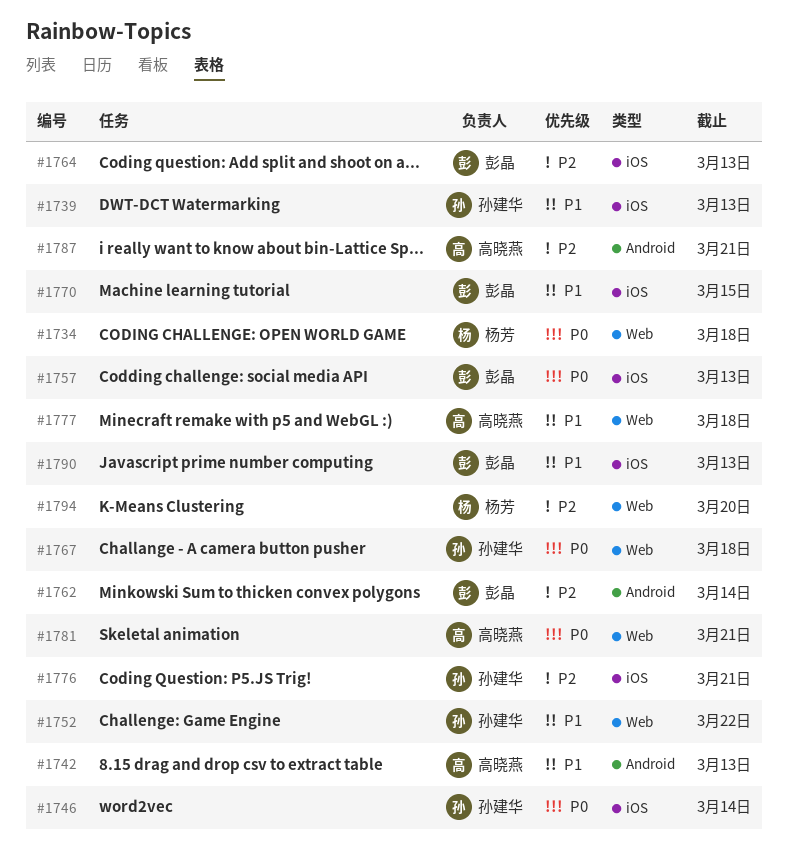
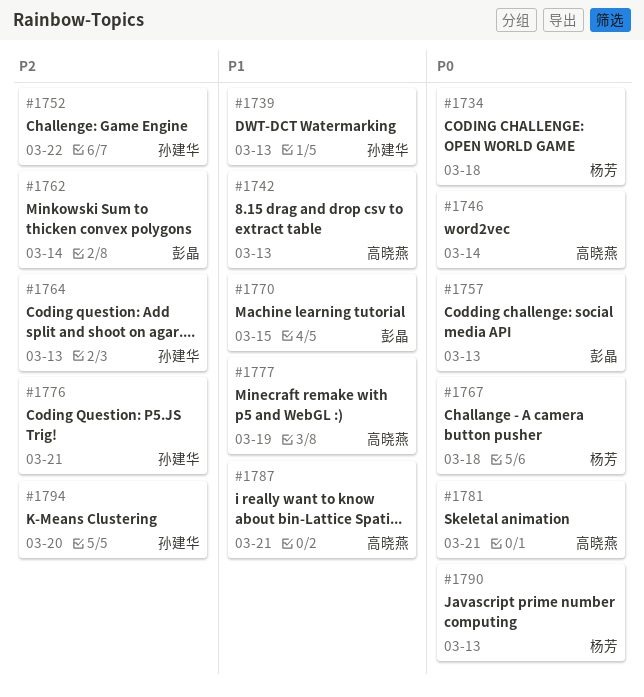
#1746, owner: 孙建华 -> 高晓燕
#1752, priority: P1 -> P2
#1764, owner: 彭晶 -> 孙建华
#1767, owner: 孙建华 -> 杨芳
#1777, due: Mar 18 -> Mar 19
#1787, priority: P2 -> P1
#1790, owner: 彭晶 -> 杨芳
#1790, priority: P1 -> P0
#1794, owner: 杨芳 -> 孙建华

